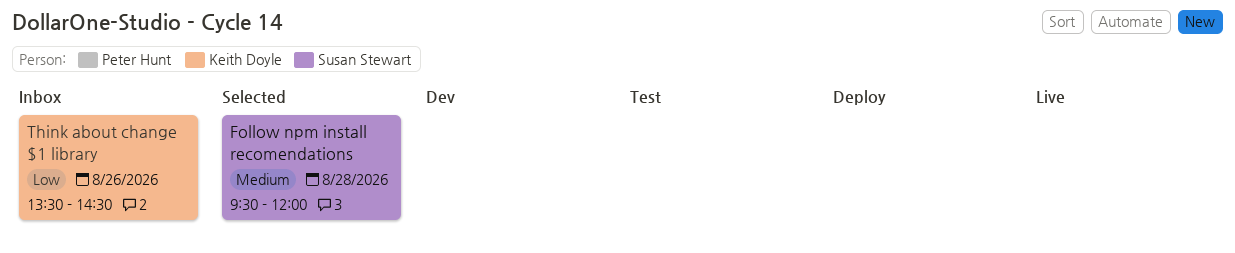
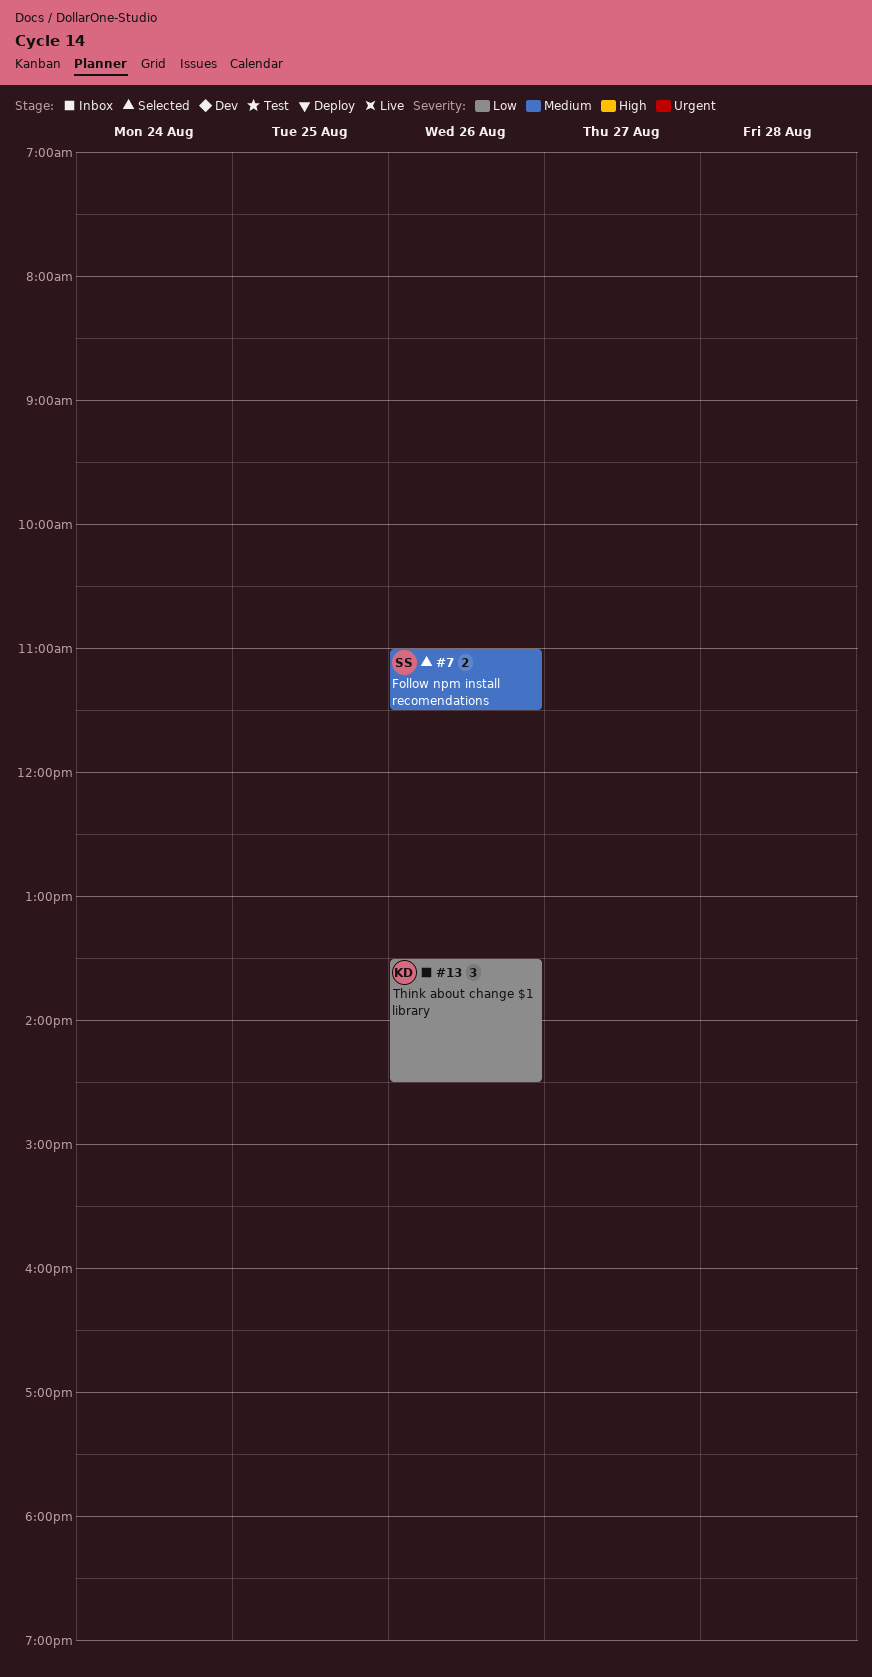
Follow npm install recomendations, day: Aug 28 -> Aug 26
Follow npm install recomendations, begins: 09:30 -> 11:00
Follow npm install recomendations, ends: 12:00 -> 11:30

